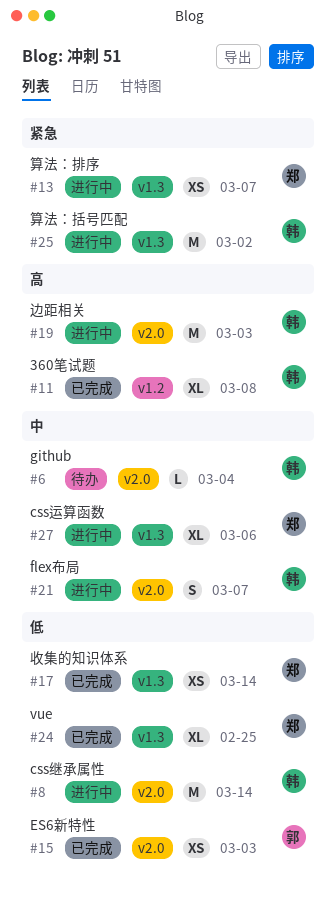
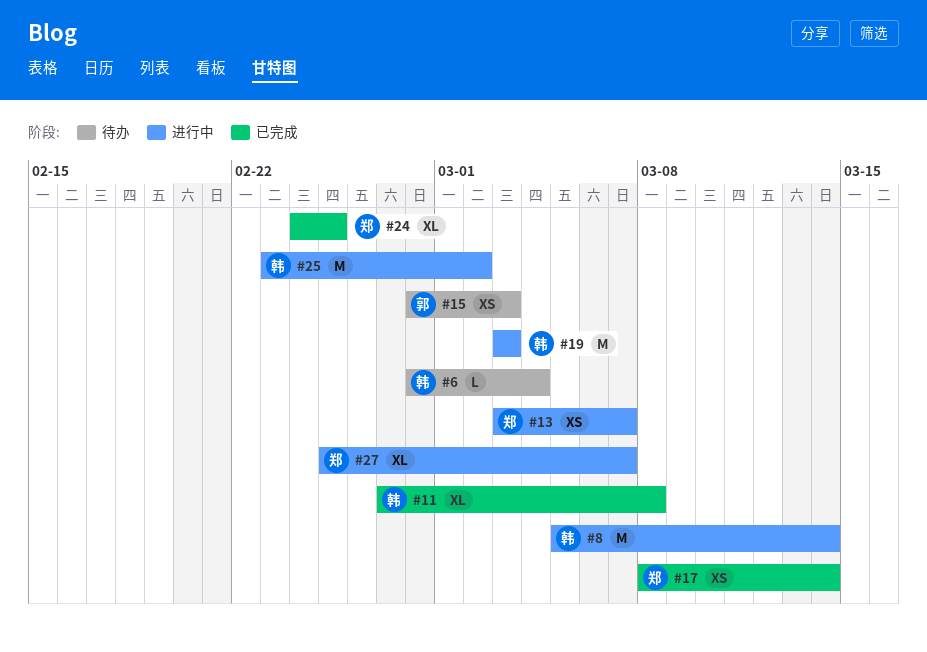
#15, status: 已完成 -> 待办
#21: present -> none
#27, due: Mar 6 -> Mar 7

